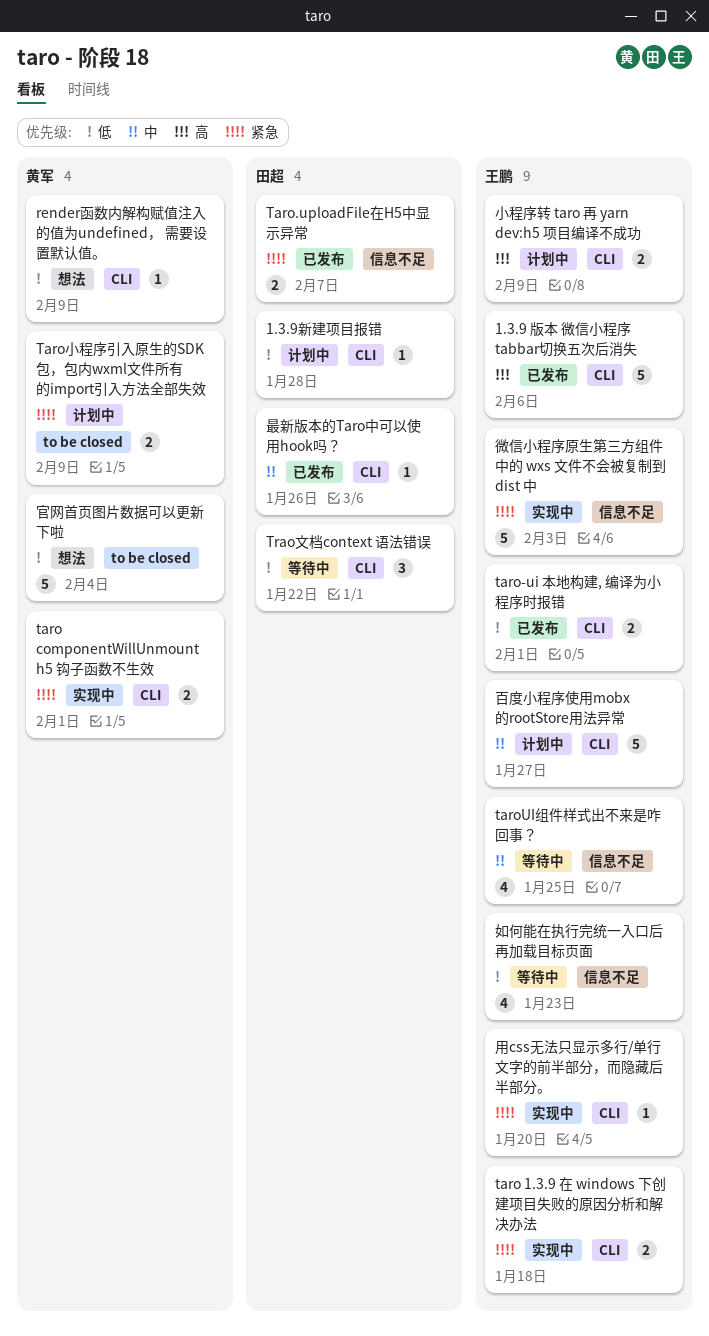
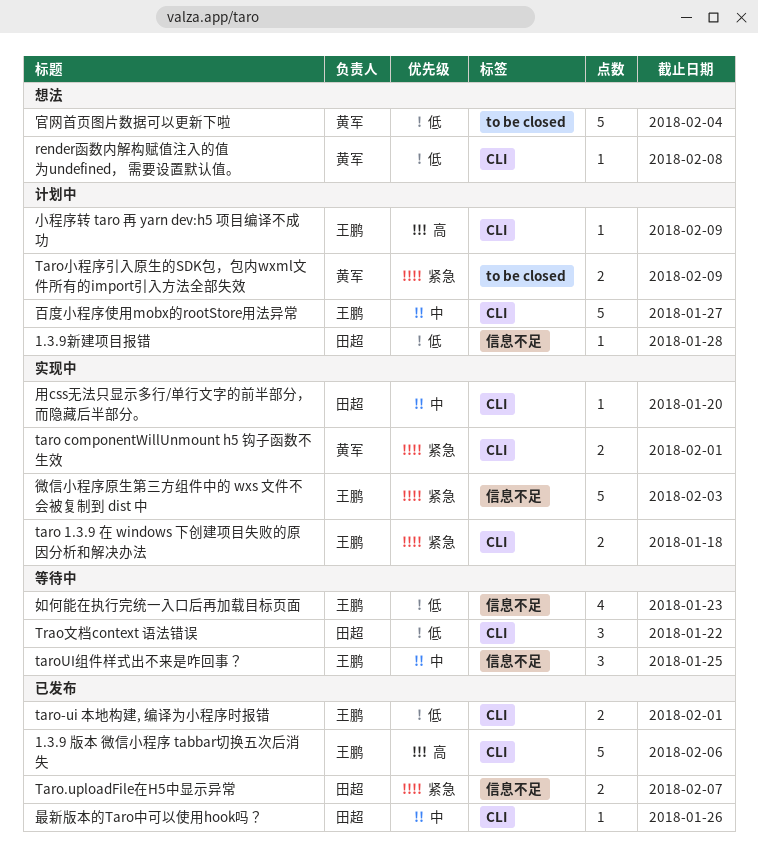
1.3.9新建项目报错, label: CLI -> 信息不足
render函数内解构赋值注入的值为undefined， 需要设置默认值。, due: Feb 9 -> Feb 8
taroUI组件样式出不来是咋回事？, estimate: 4 -> 3
小程序转 taro 再 yarn dev:h5 项目编译不成功, estimate: 2 -> 1
用css无法只显示多行/单行文字的前半部分，而隐藏后半部分。, owner: 王鹏 -> 田超
用css无法只显示多行/单行文字的前半部分，而隐藏后半部分。, priority: 紧急 -> 中

